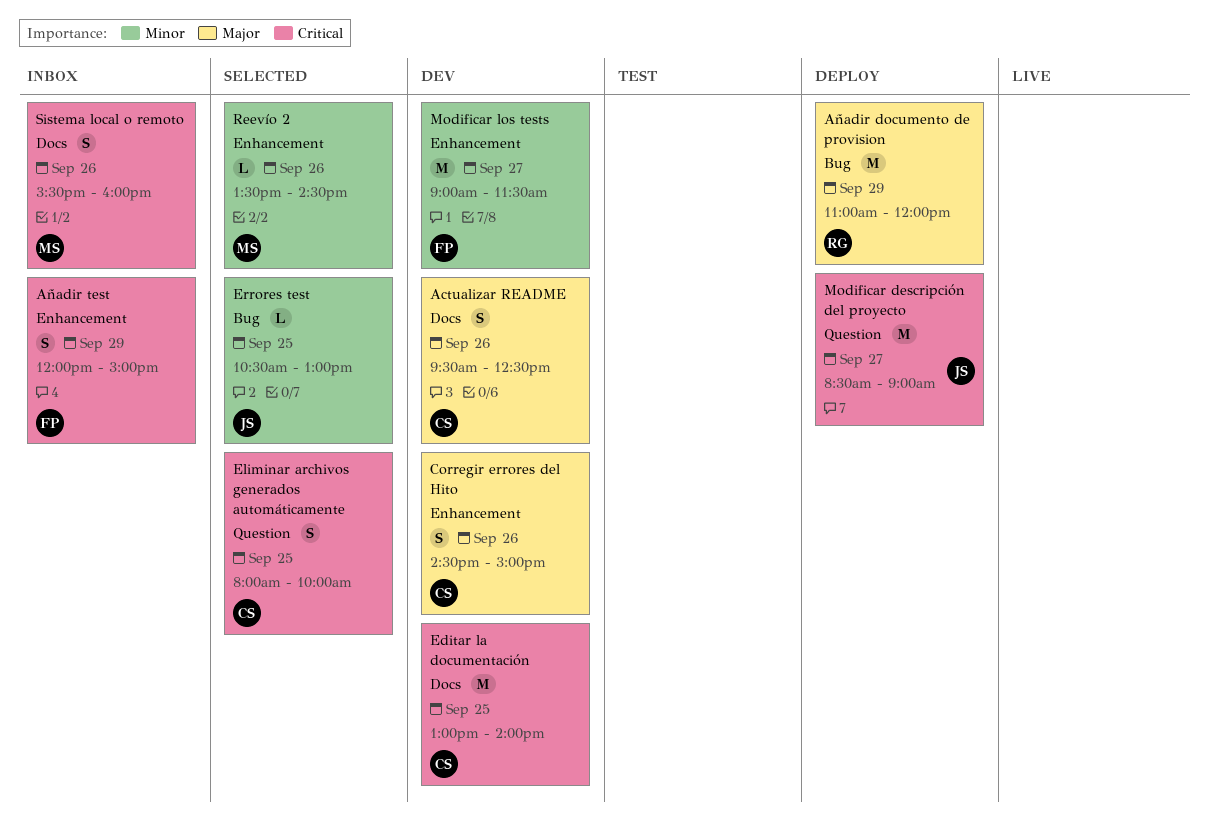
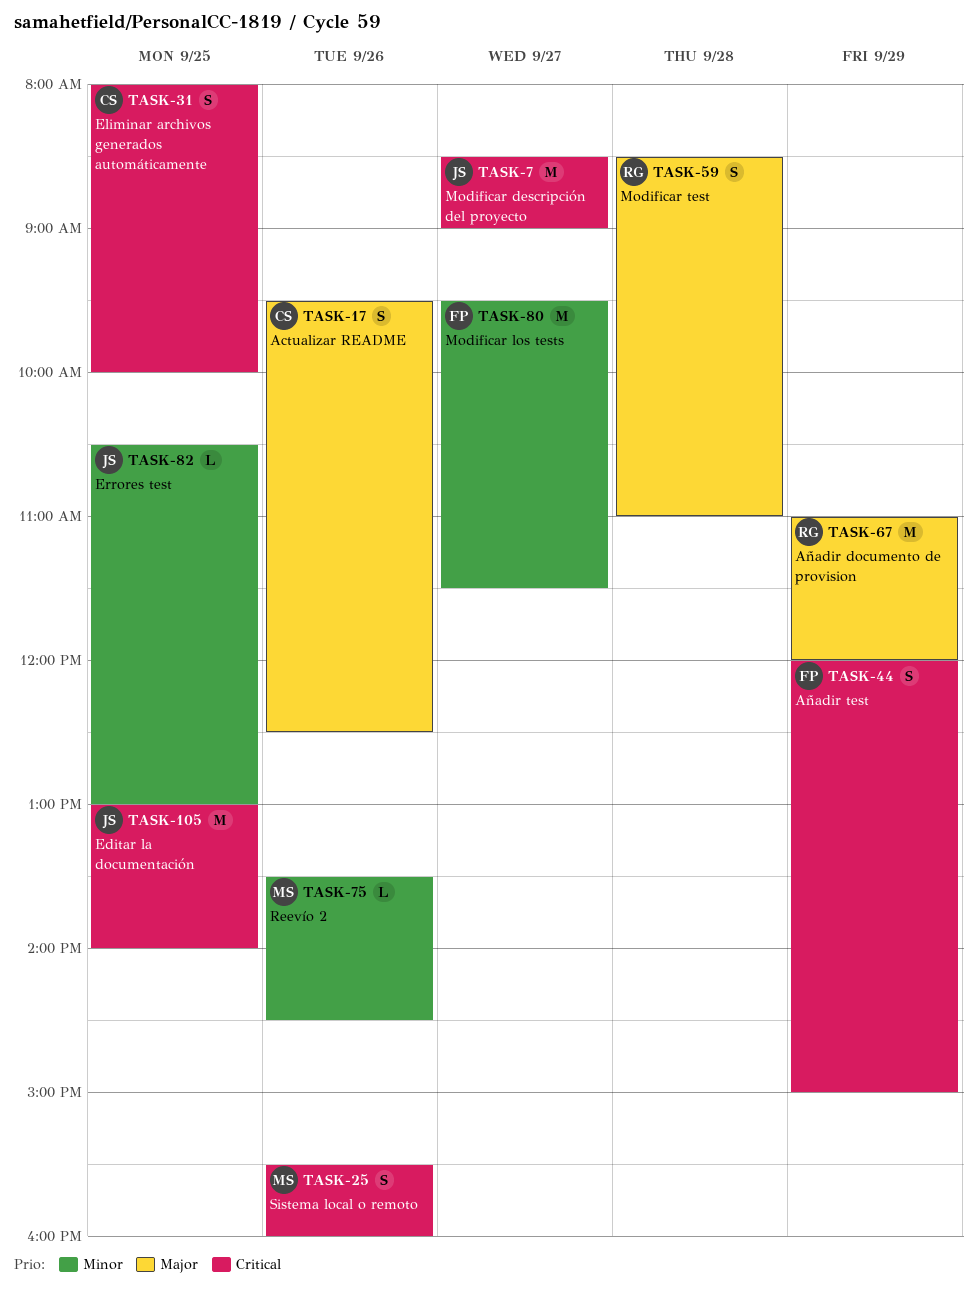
Corregir errores del Hito: present -> none
Editar la documentación, owner: CS -> JS
Modificar los tests, begins: 09:00 -> 09:30
Modificar test: none -> present

